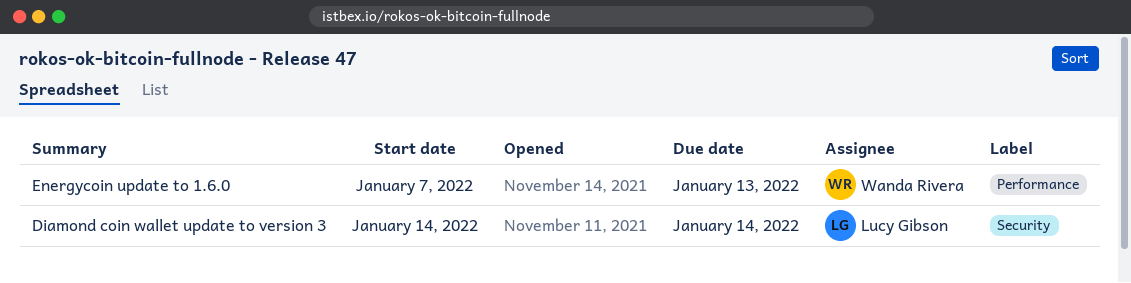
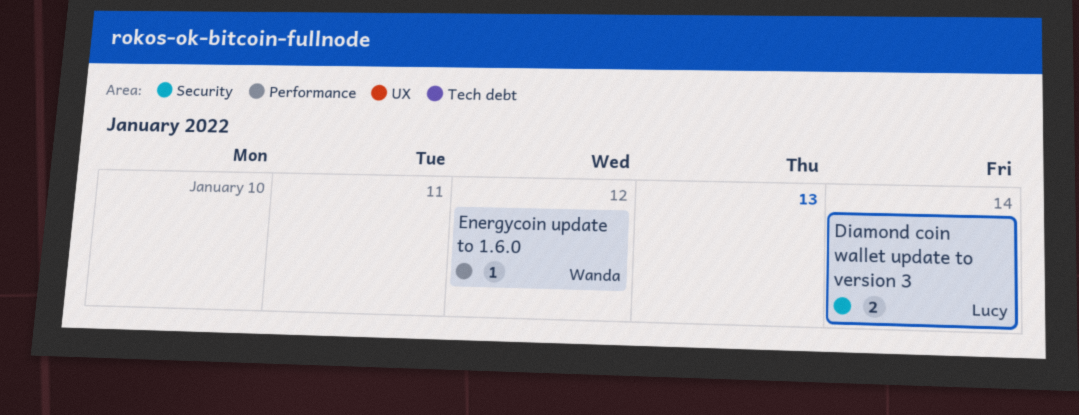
Energycoin update to 1.6.0, due: Jan 13 -> Jan 12

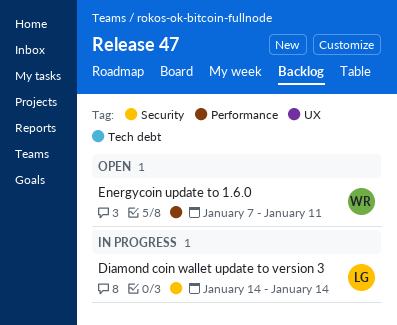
Energycoin update to 1.6.0, due: Jan 12 -> Jan 11

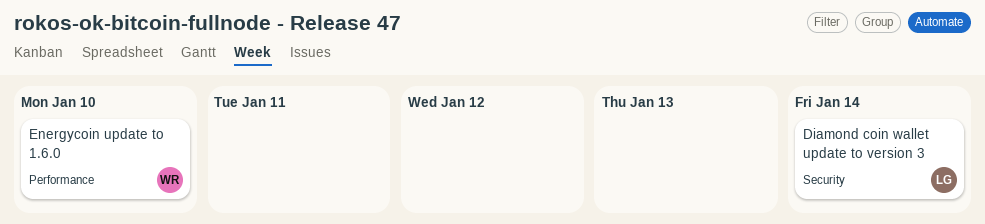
Energycoin update to 1.6.0, due: Jan 11 -> Jan 10

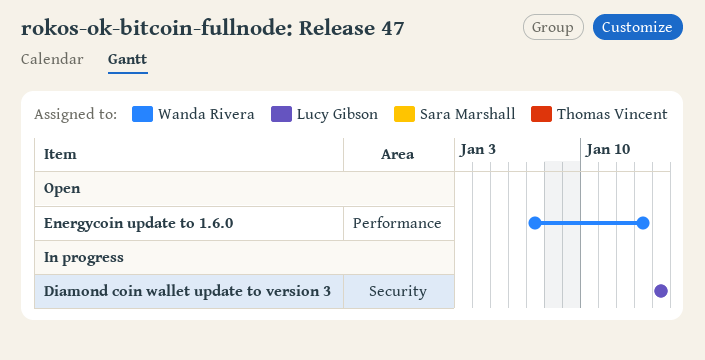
Energycoin update to 1.6.0, due: Jan 10 -> Jan 13

